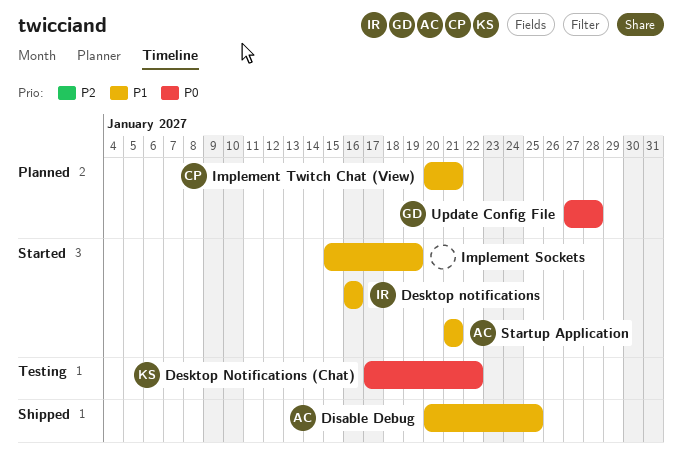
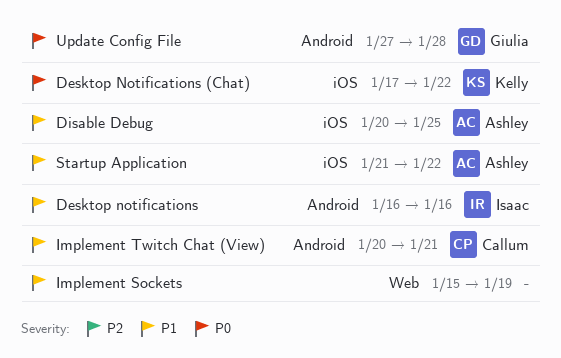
Startup Application, due: Jan 21 -> Jan 22

